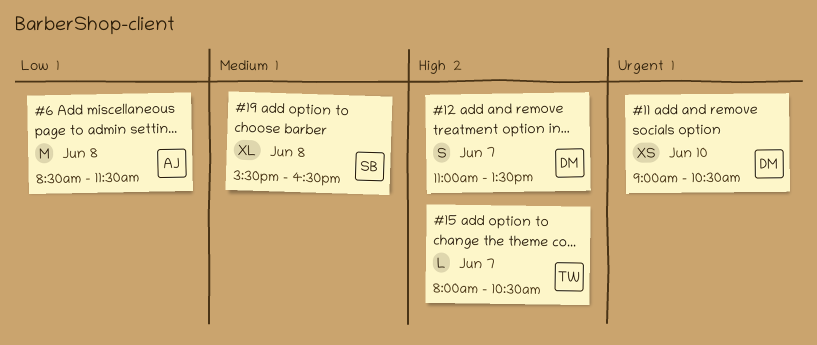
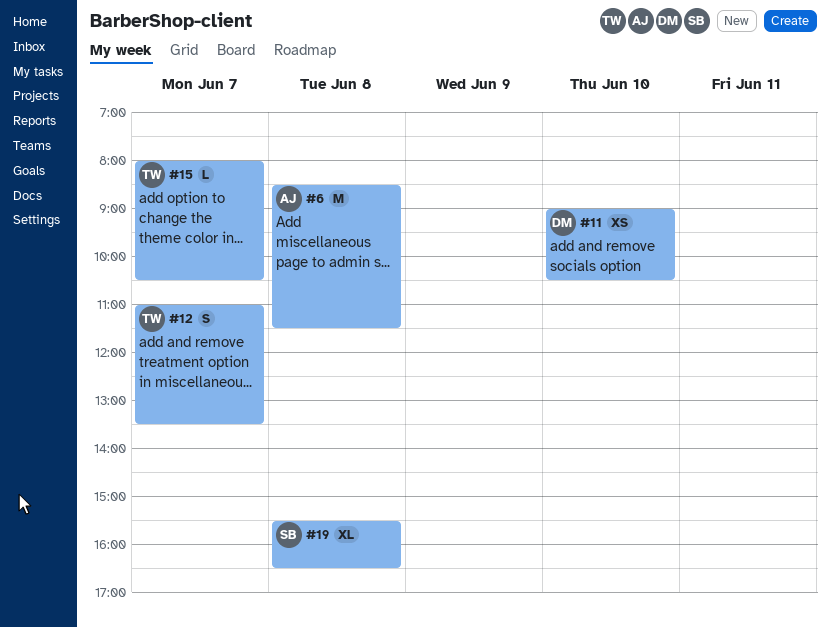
#12, owner: DM -> TW

